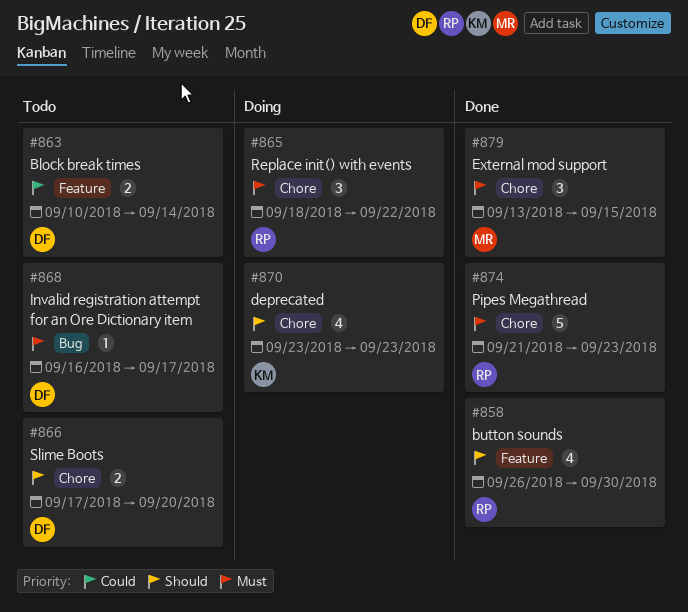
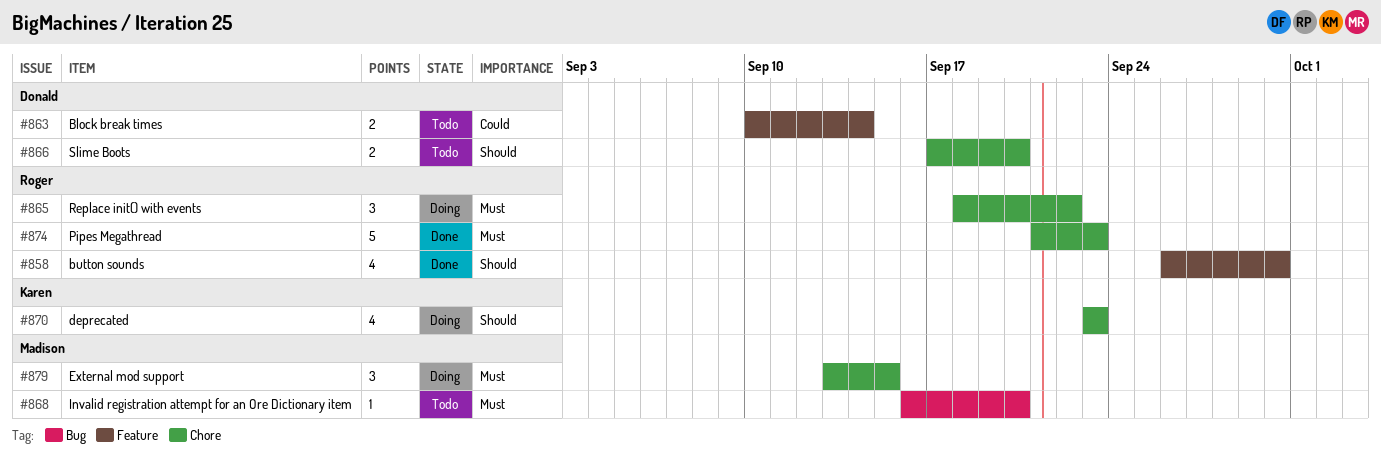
#868, owner: Donald -> Madison
#868, due: Sep 17 -> Sep 20
#879, status: Done -> Doing

